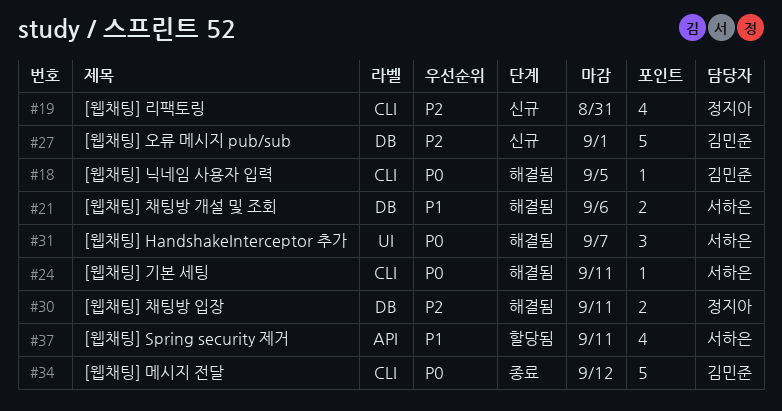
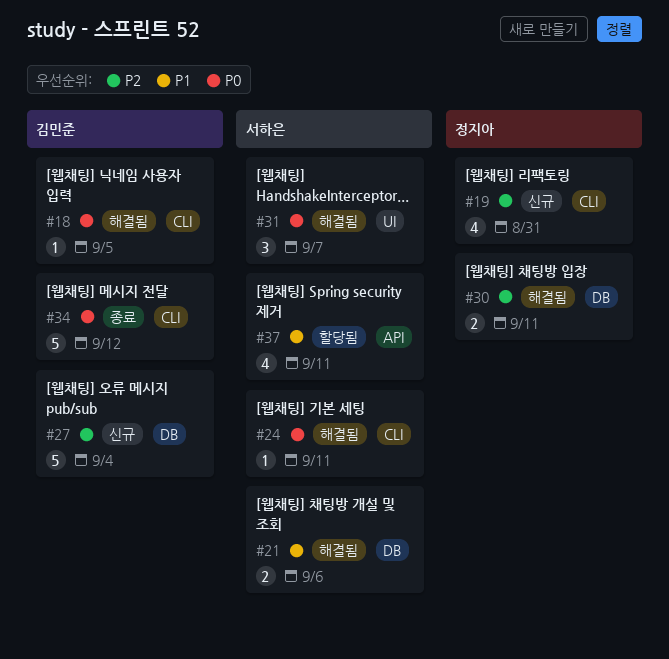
#27, due: Sep 1 -> Sep 4

